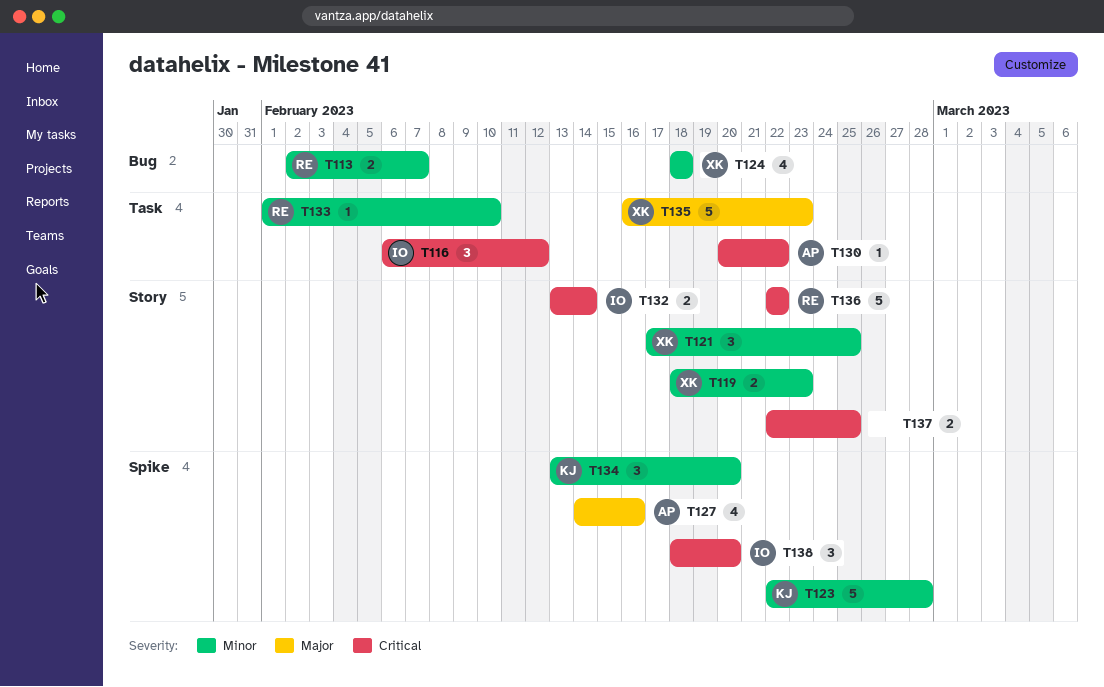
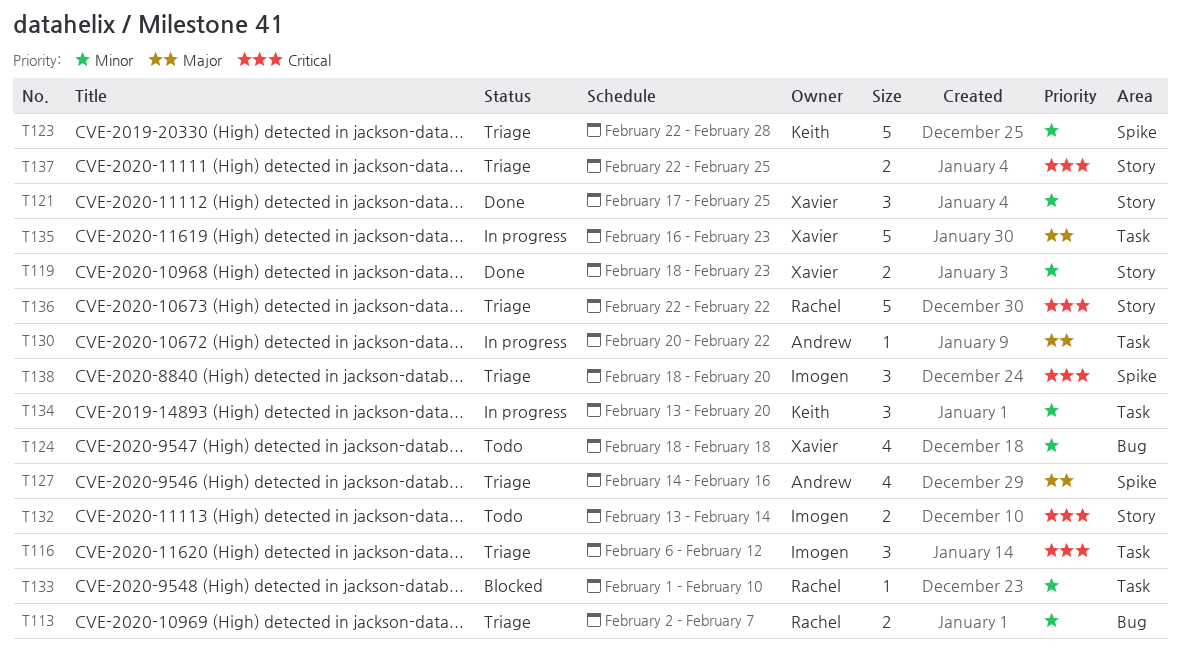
T130, priority: Critical -> Major
T134, label: Spike -> Task

